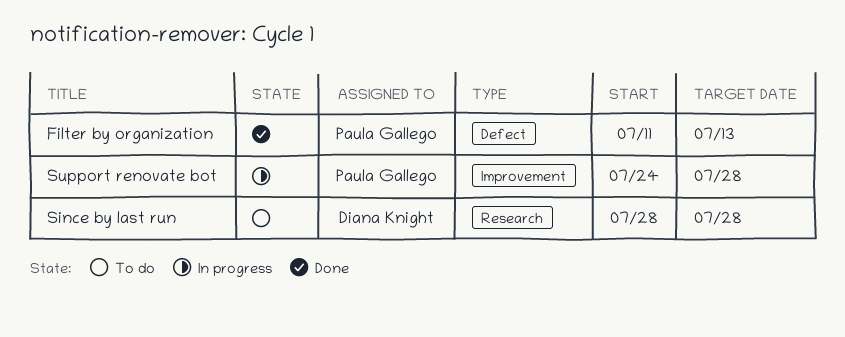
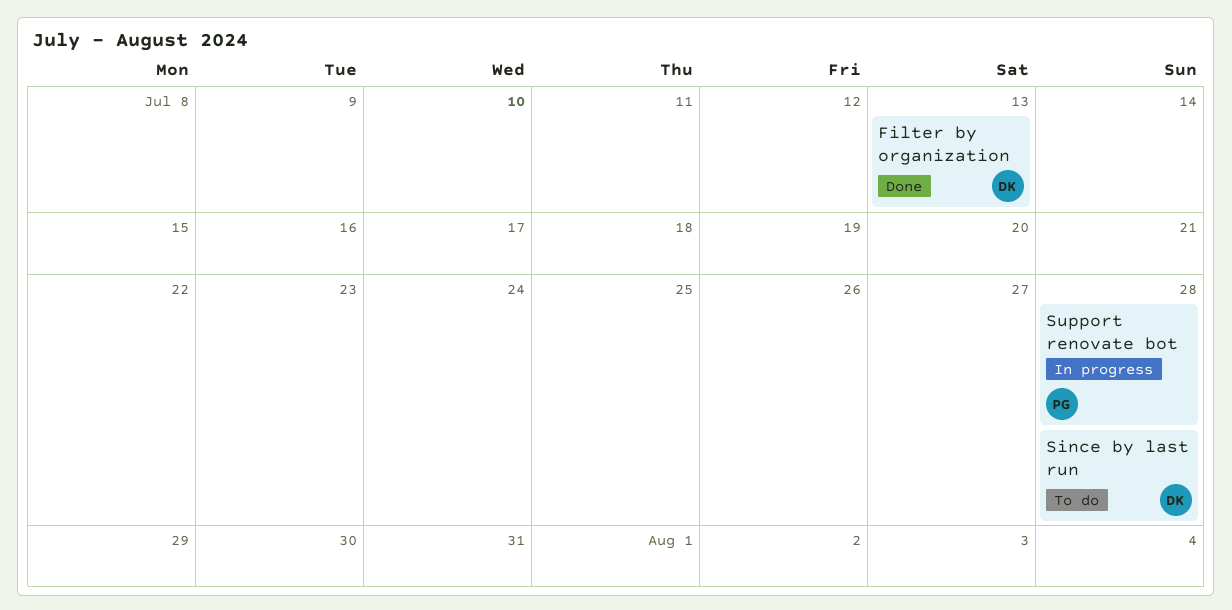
Filter by organization, owner: Paula Gallego -> Diana Knight

